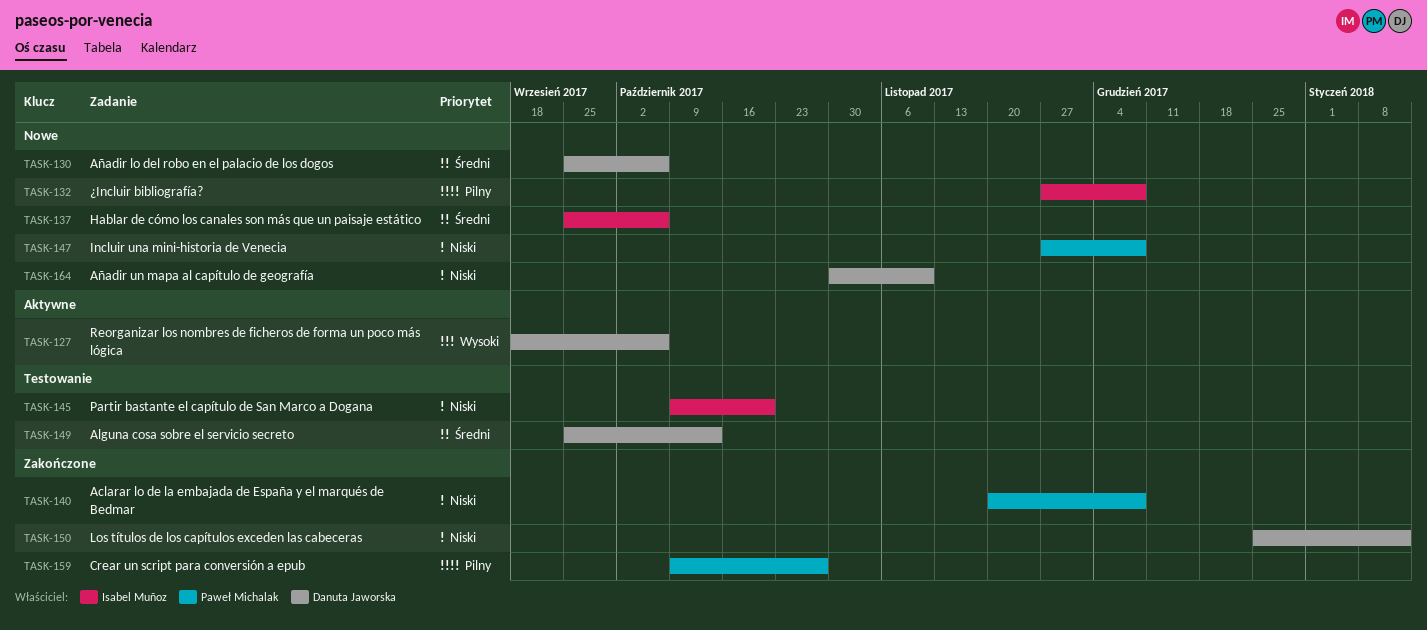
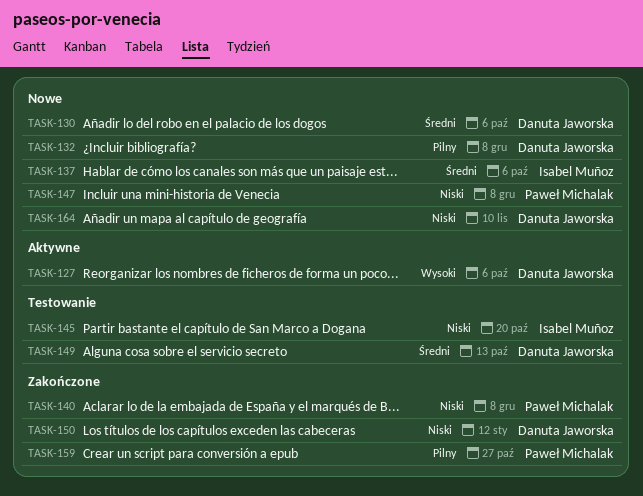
TASK-132, owner: Isabel Muñoz -> Danuta Jaworska

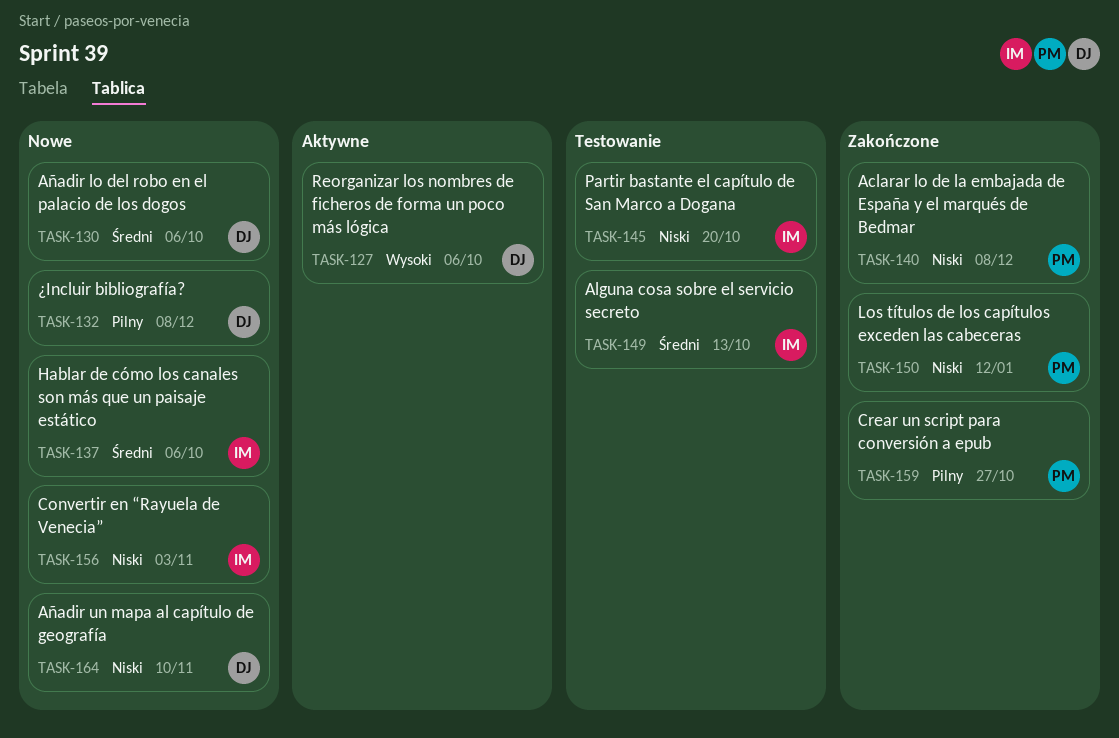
TASK-147: present -> none
TASK-149, owner: Danuta Jaworska -> Isabel Muñoz
TASK-150, owner: Danuta Jaworska -> Paweł Michalak
TASK-156: none -> present

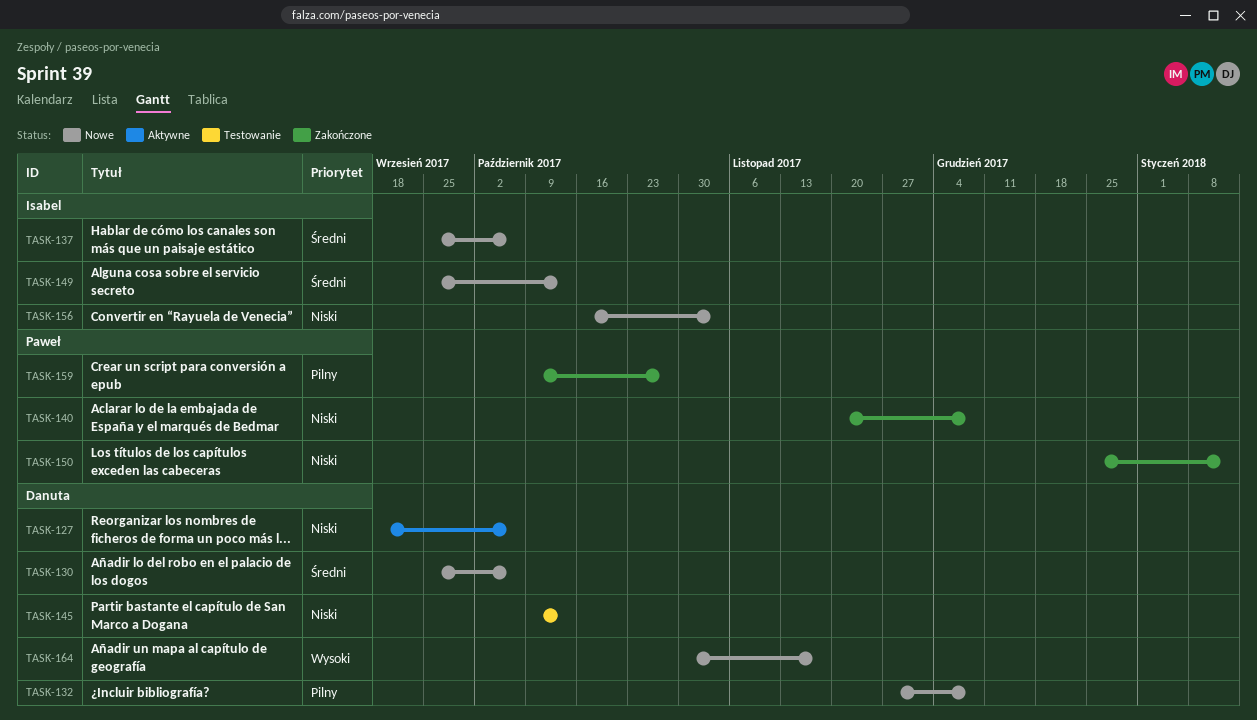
TASK-127, priority: Wysoki -> Niski
TASK-145, owner: Isabel -> Danuta
TASK-145, due: Oct 20 -> Oct 13
TASK-149, status: Testowanie -> Nowe
TASK-164, priority: Niski -> Wysoki
TASK-164, due: Nov 10 -> Nov 17

